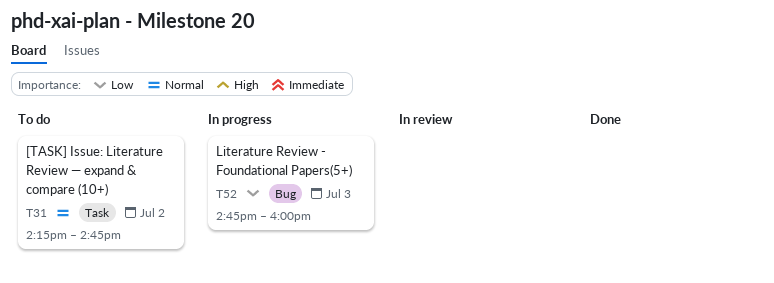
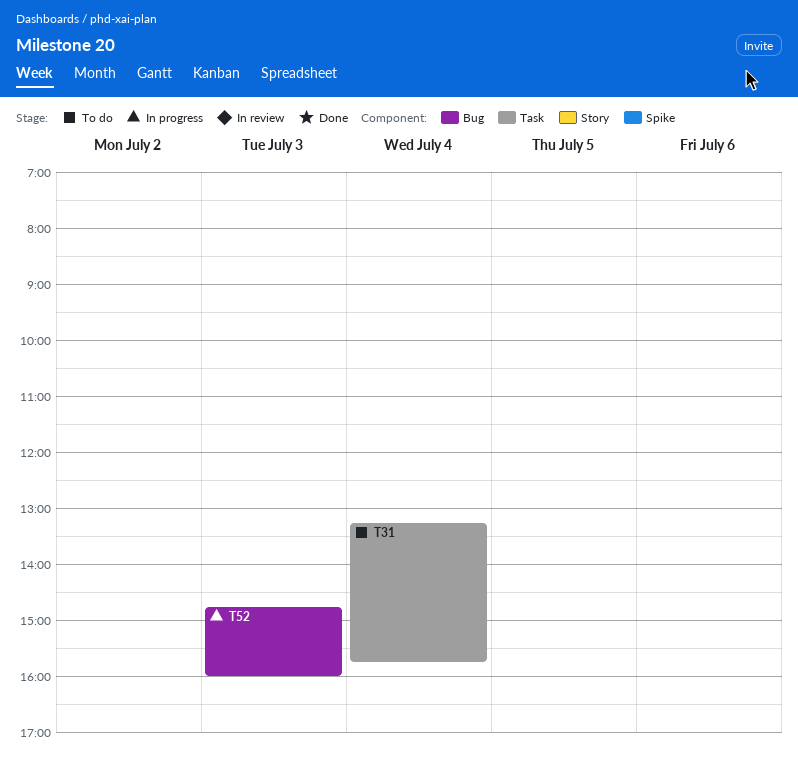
T31, day: Jul 2 -> Jul 4
T31, begins: 14:15 -> 13:15
T31, ends: 14:45 -> 15:45

